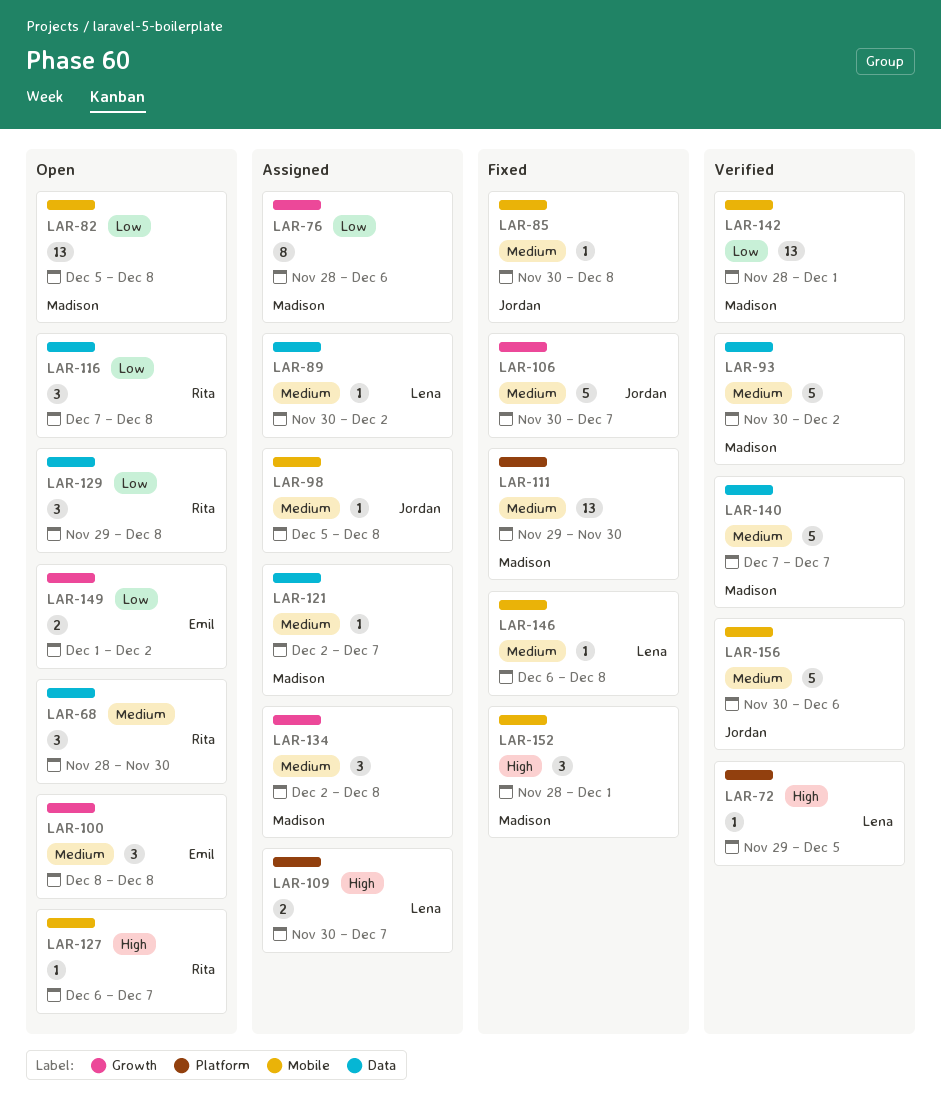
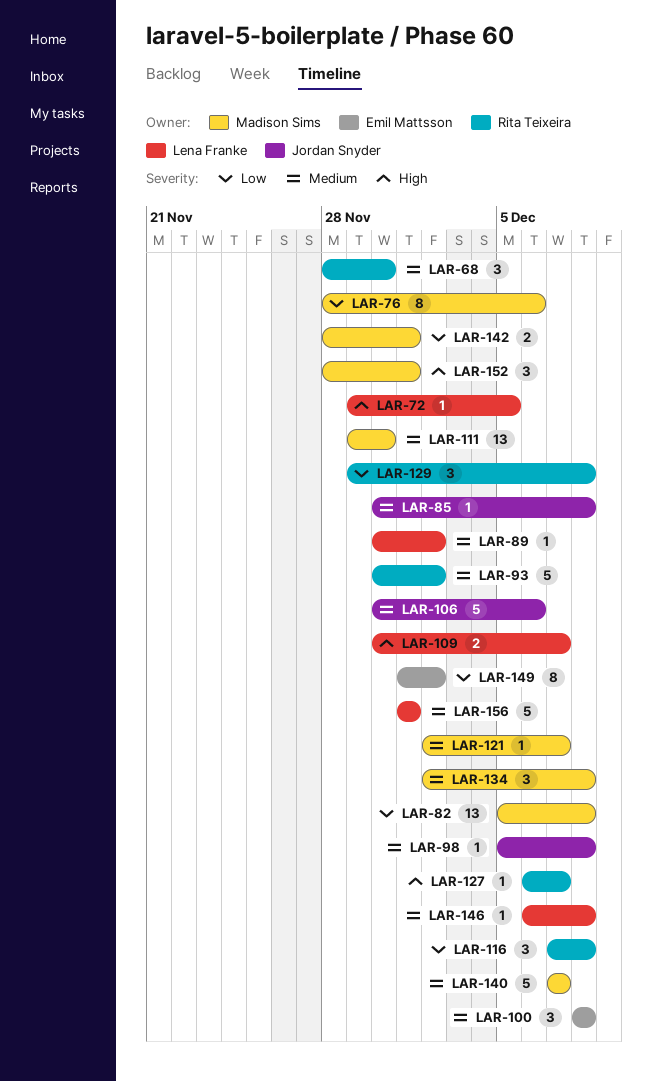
LAR-93, owner: Madison Sims -> Rita Teixeira
LAR-106, due: Dec 7 -> Dec 6
LAR-142, estimate: 13 -> 2
LAR-149, estimate: 2 -> 8
LAR-156, owner: Jordan Snyder -> Lena Franke
LAR-156, start: Nov 30 -> Dec 1
LAR-156, due: Dec 6 -> Dec 1

